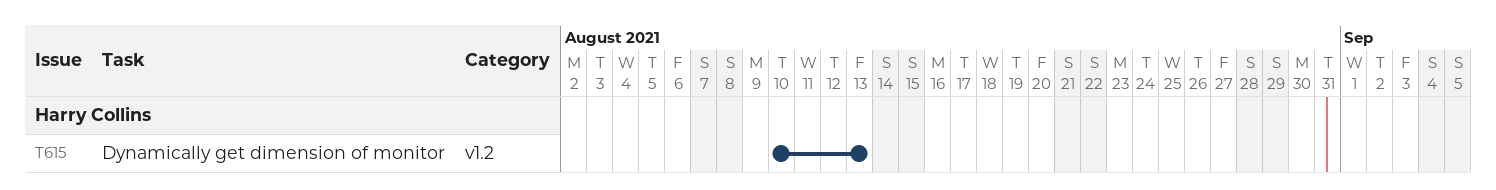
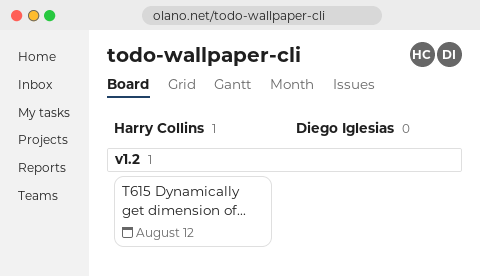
T615, due: Aug 13 -> Aug 12

